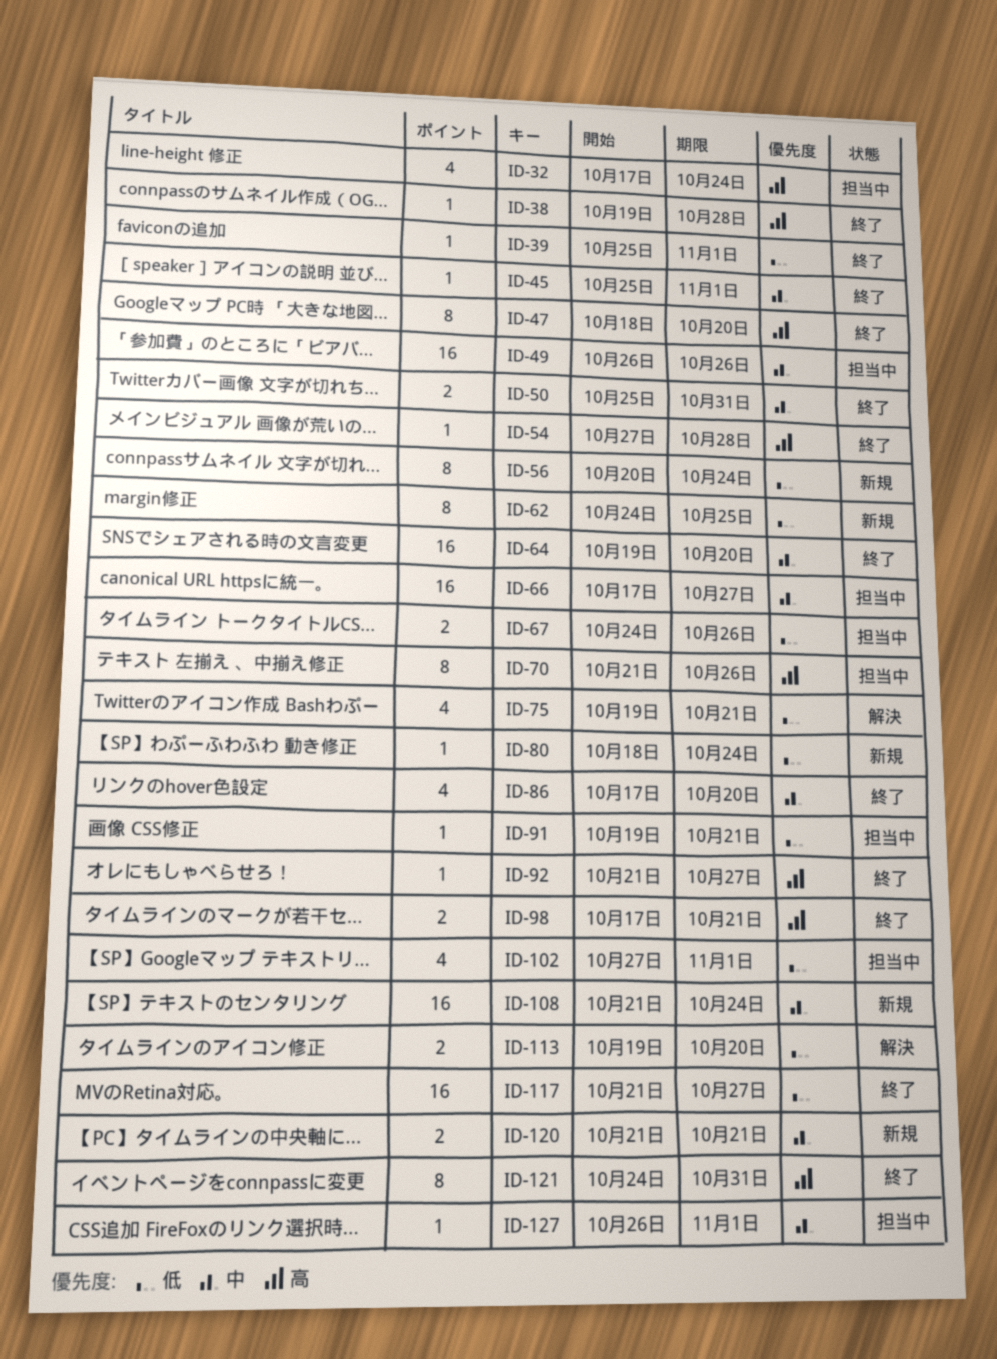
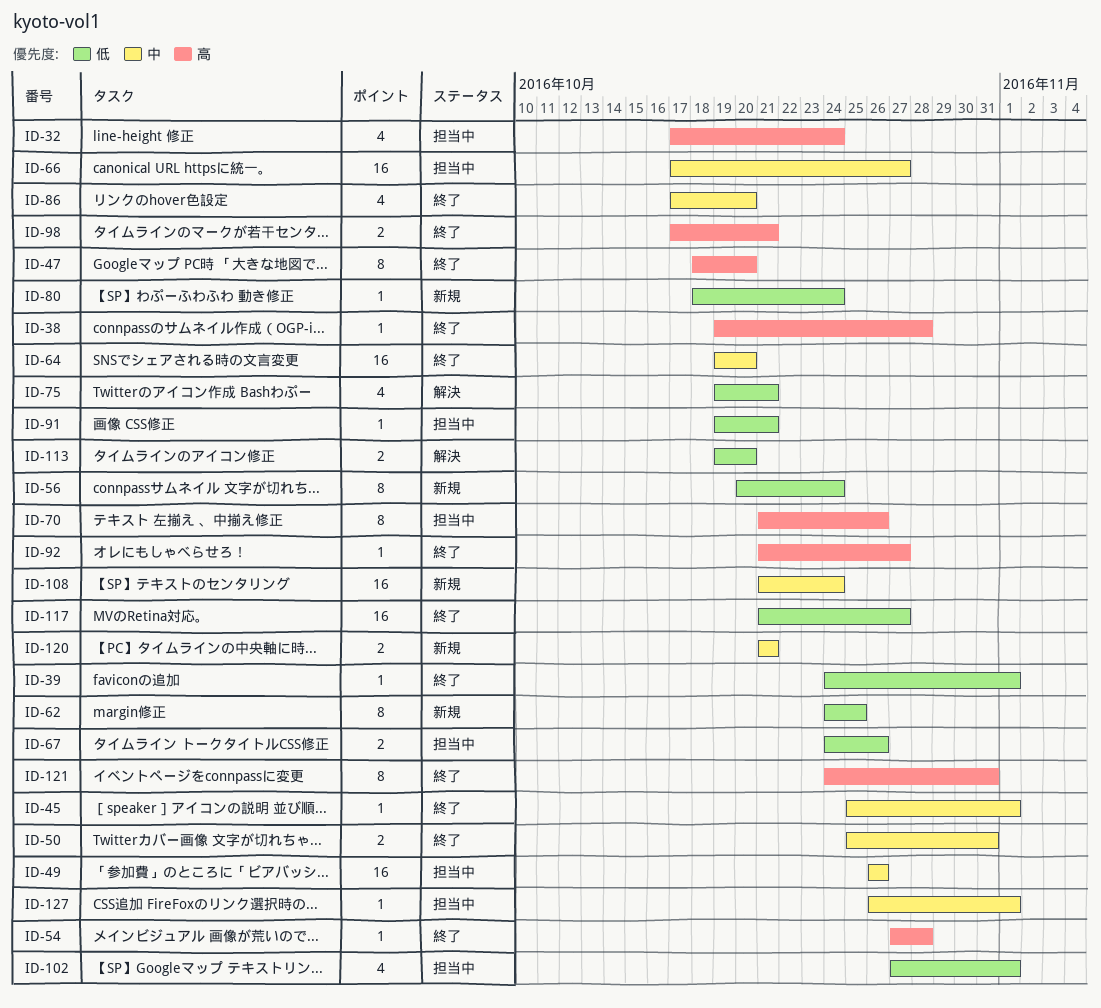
ID-39, start: Oct 25 -> Oct 24

